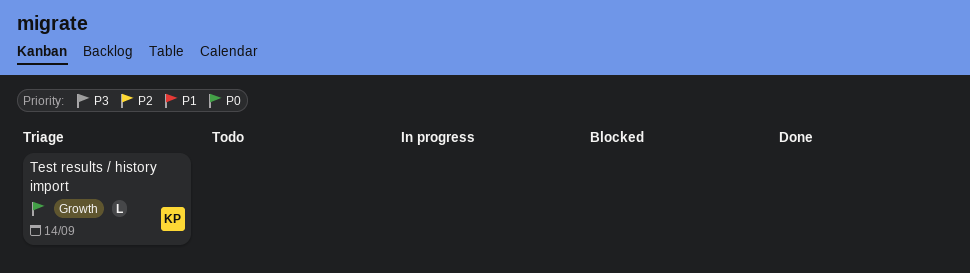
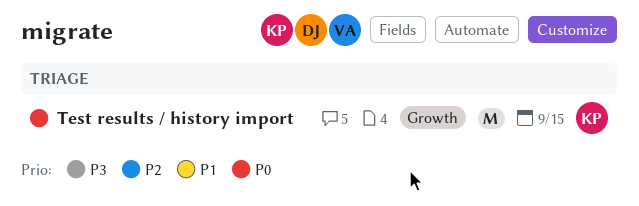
Test results / history import, estimate: L -> M
Test results / history import, due: Sep 14 -> Sep 15

